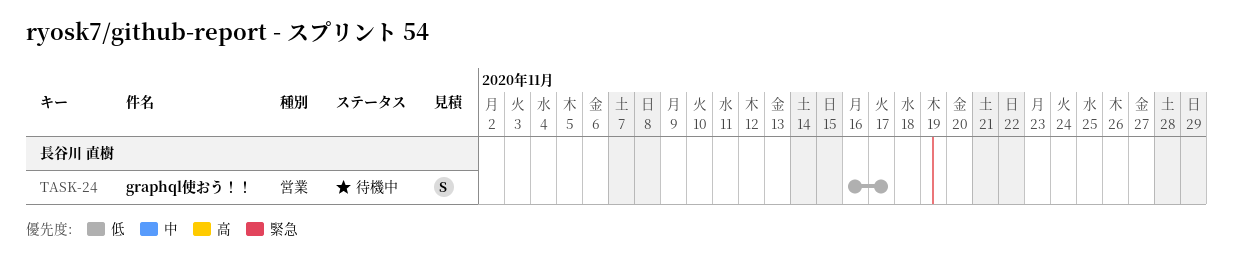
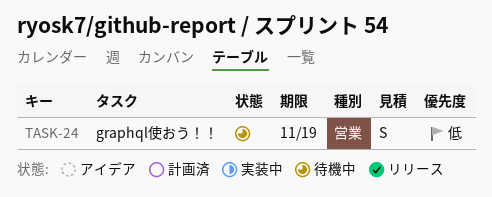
TASK-24, due: Nov 17 -> Nov 19

